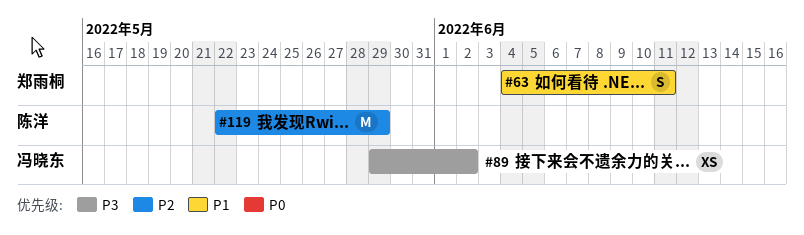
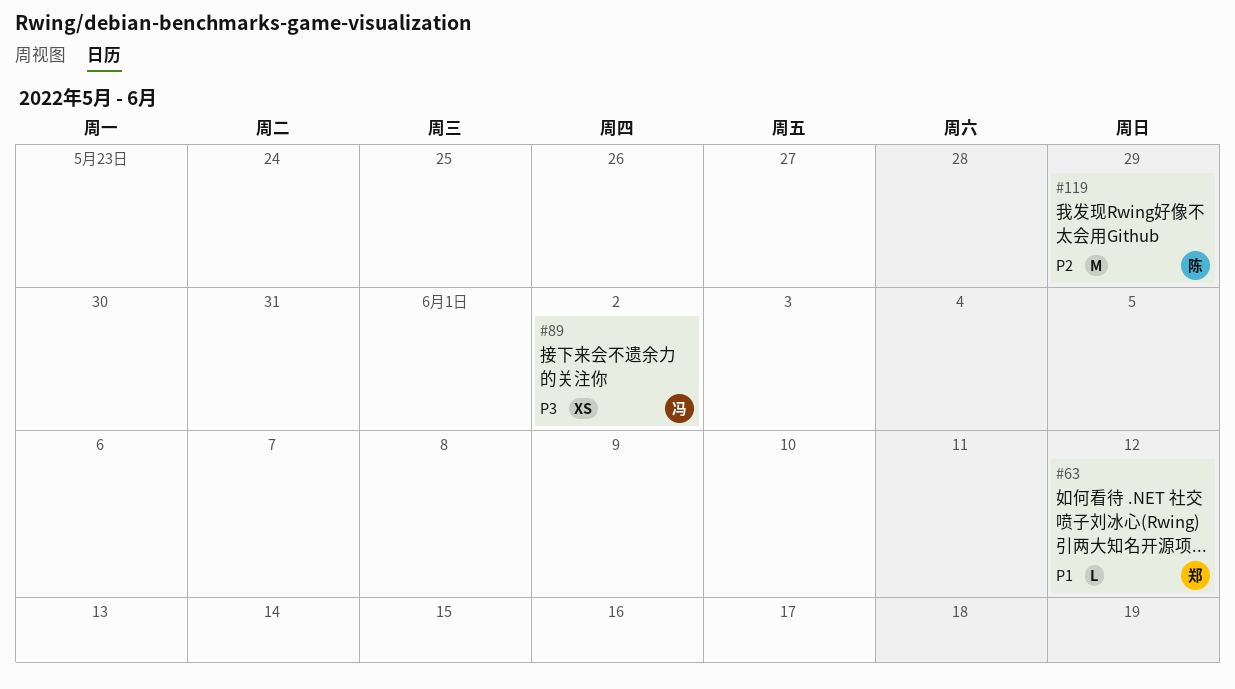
#63, estimate: S -> L
#63, due: Jun 11 -> Jun 12

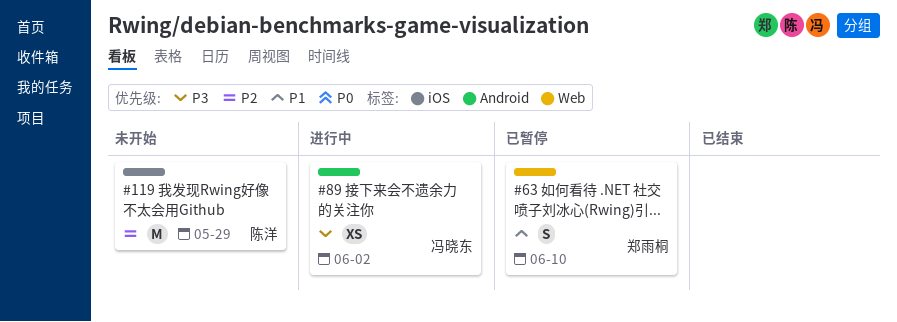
#63, estimate: L -> S
#63, due: Jun 12 -> Jun 10

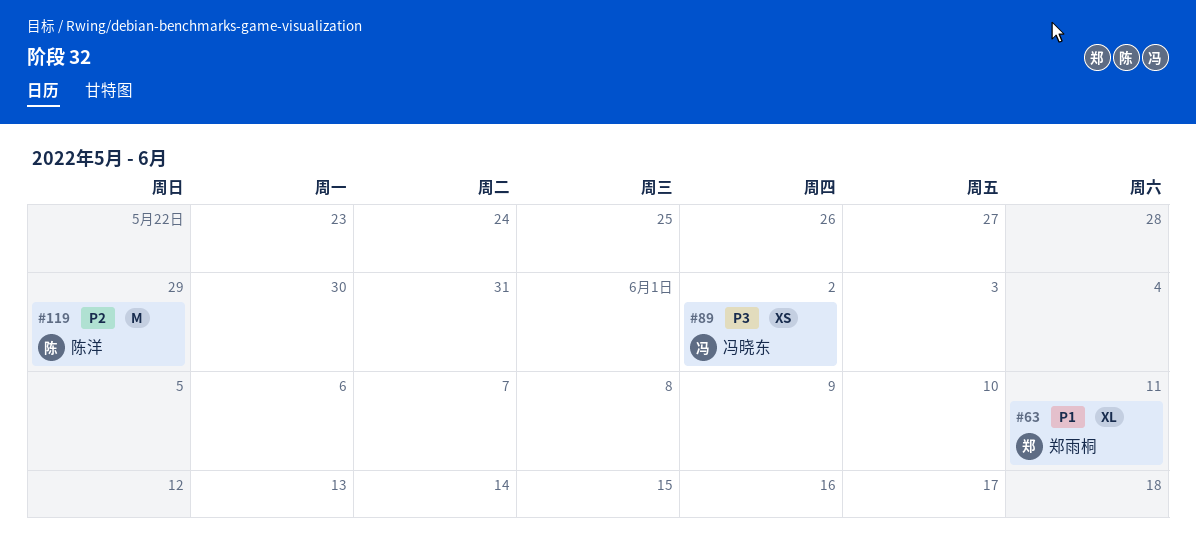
#63, estimate: S -> XL
#63, due: Jun 10 -> Jun 11

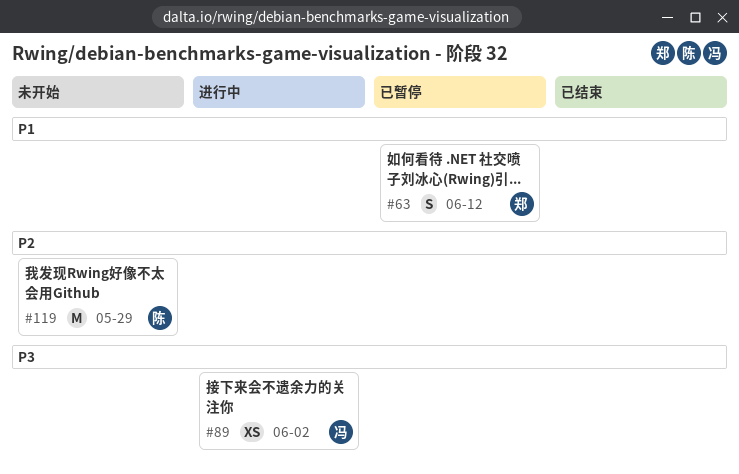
#63, estimate: XL -> S
#63, due: Jun 11 -> Jun 12

